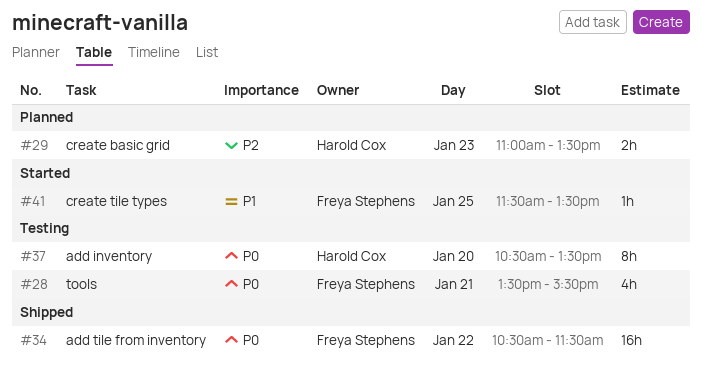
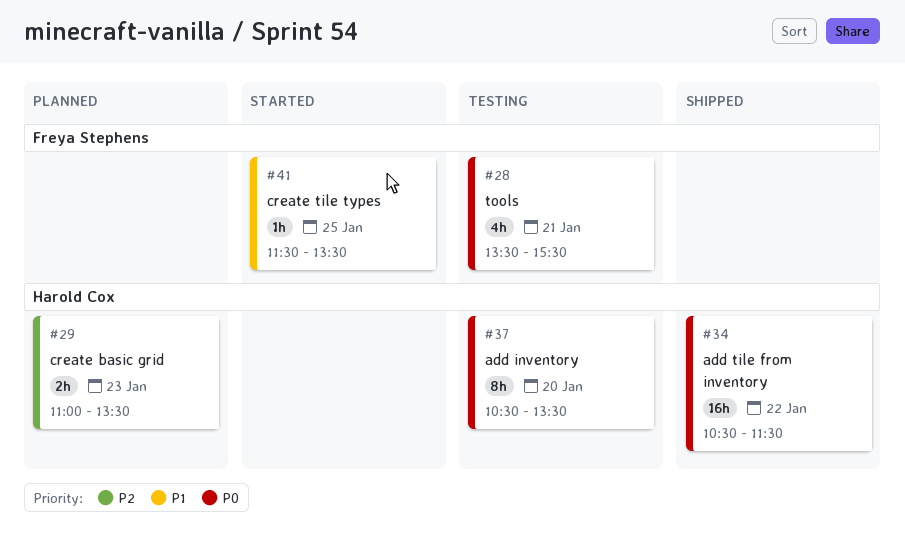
#34, owner: Freya Stephens -> Harold Cox

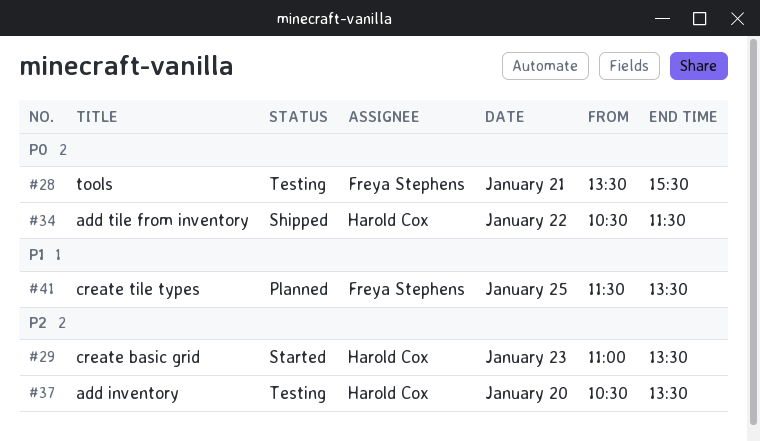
#29, status: Planned -> Started
#37, priority: P0 -> P2
#41, status: Started -> Planned

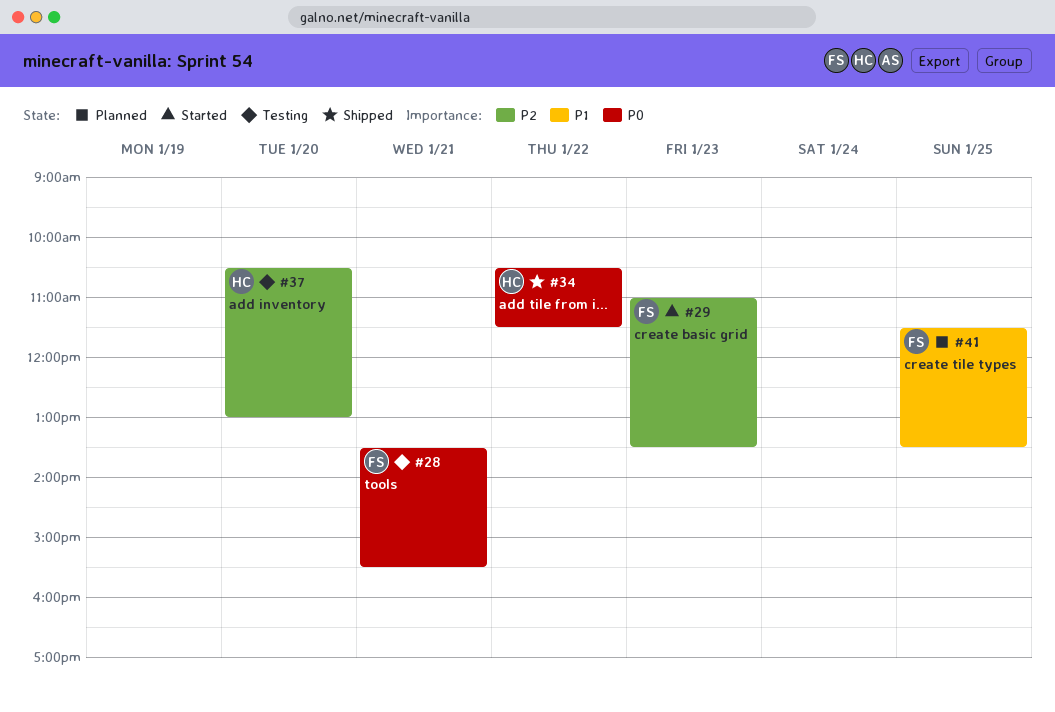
#29, owner: Harold Cox -> Freya Stephens
#37, ends: 13:30 -> 13:00

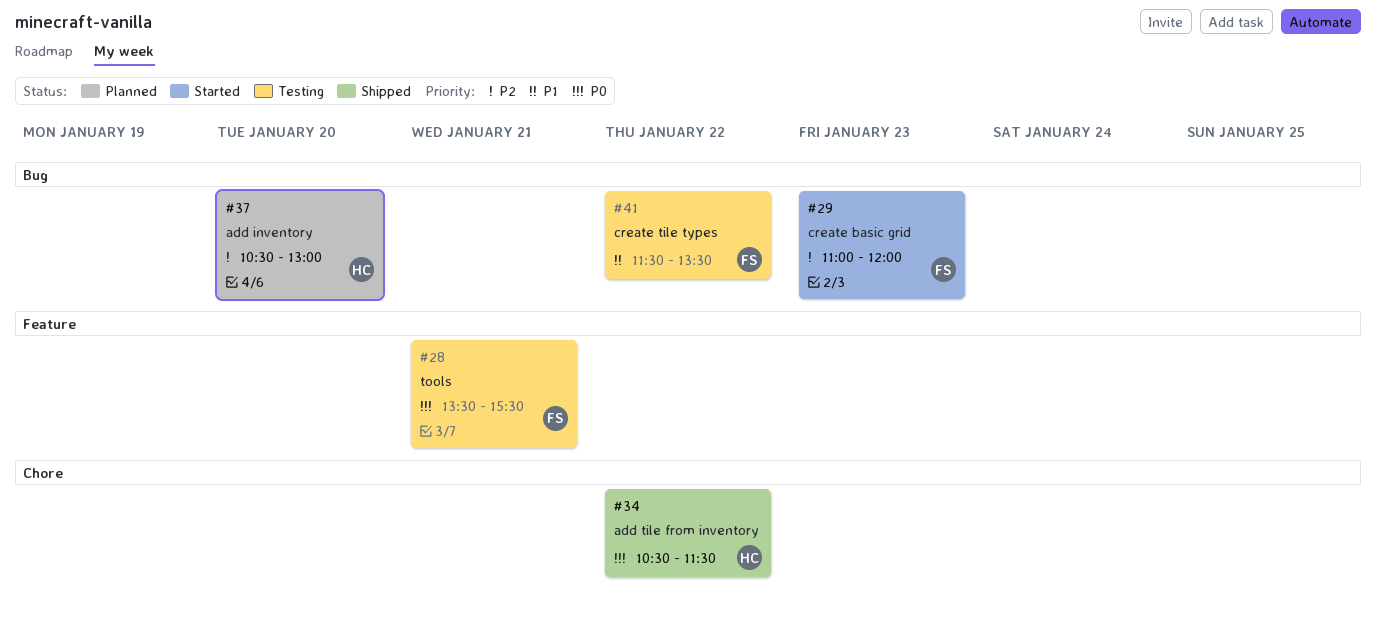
#29, ends: 13:30 -> 12:00
#37, status: Testing -> Planned
#41, status: Planned -> Testing
#41, day: Jan 25 -> Jan 22

